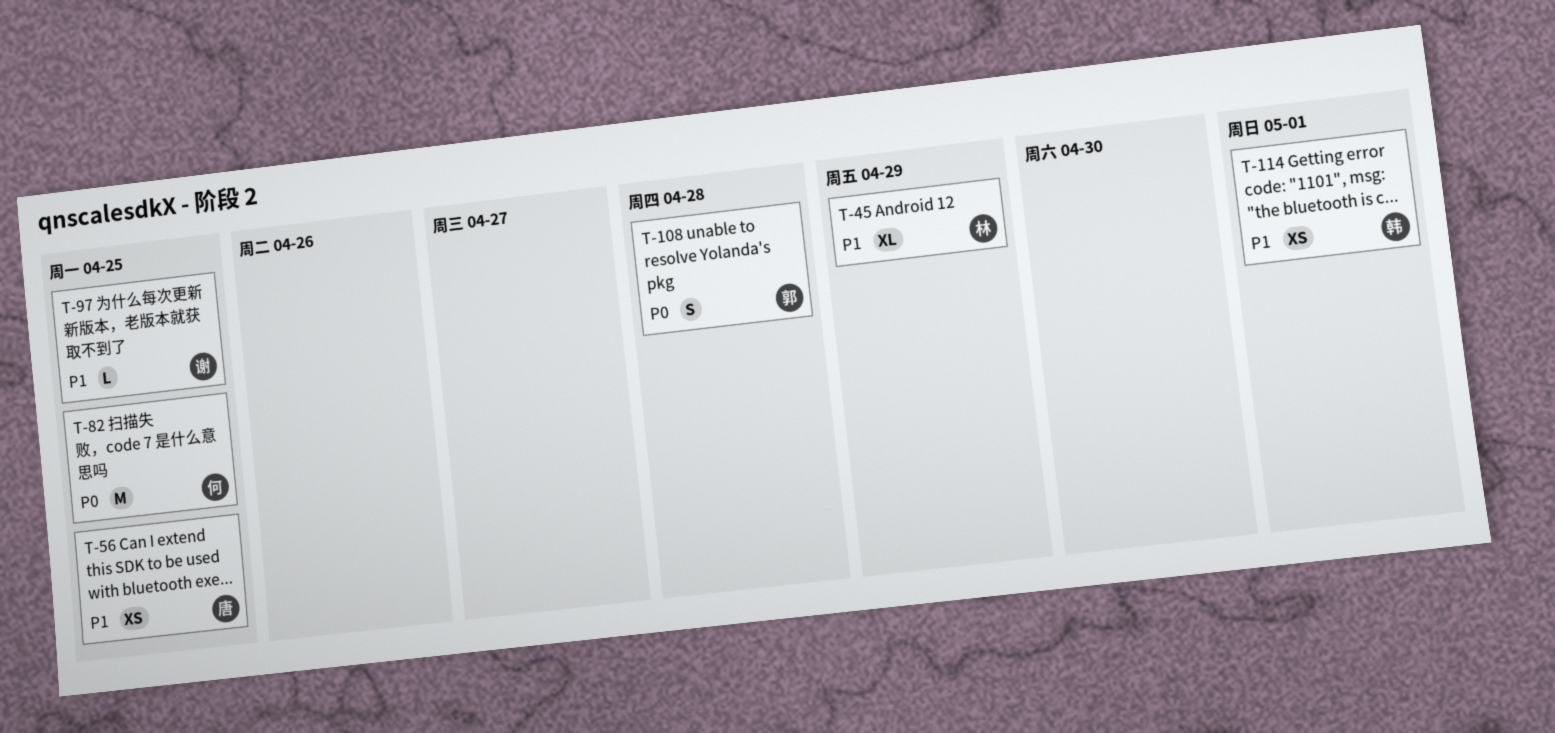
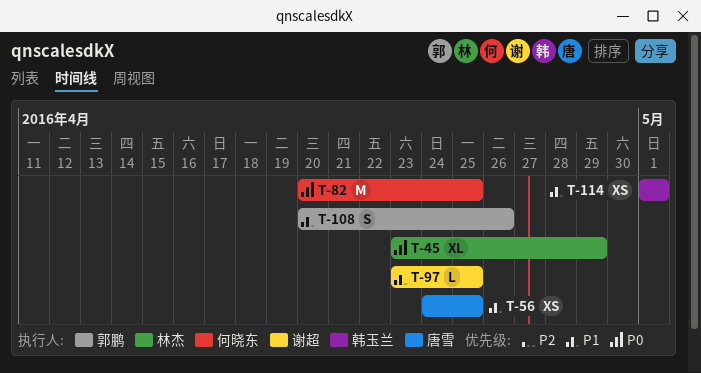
T-45, priority: P1 -> P0
T-108, priority: P0 -> P1
T-108, due: Apr 28 -> Apr 26

